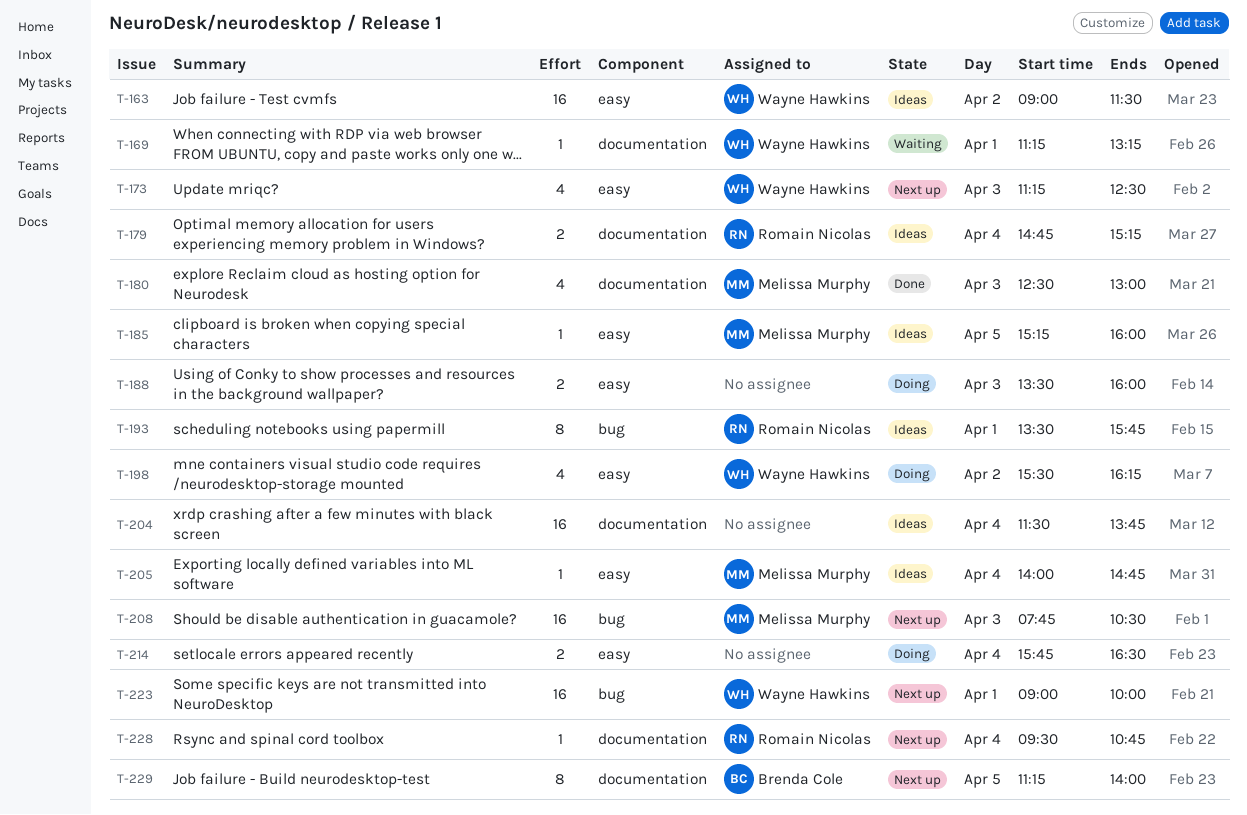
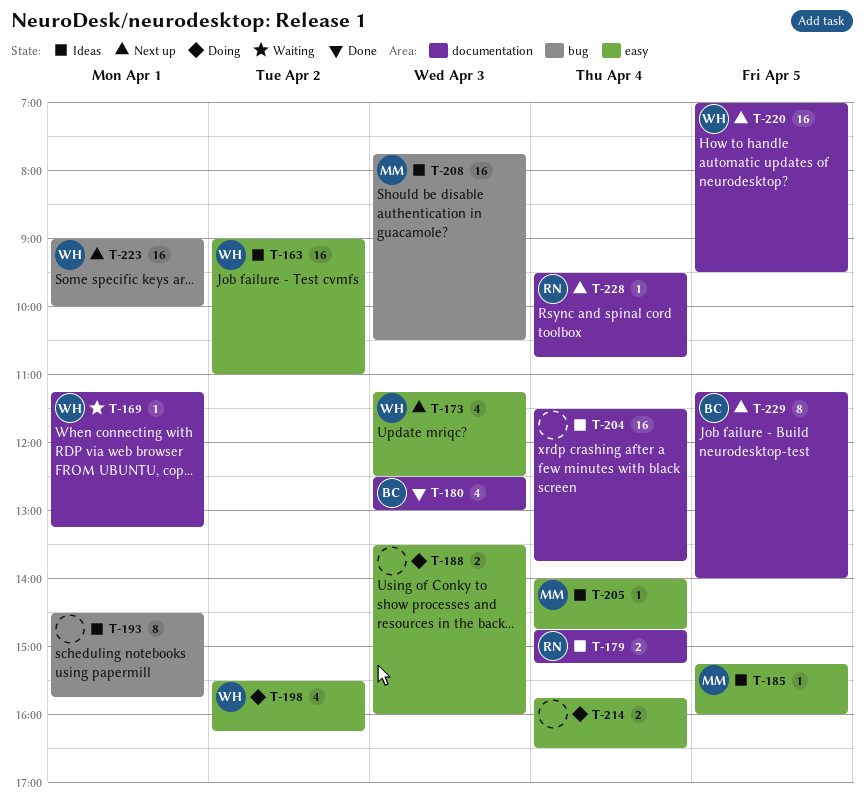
T-163, ends: 11:30 -> 11:00
T-180, owner: Melissa Murphy -> Brenda Cole
T-193, owner: Romain Nicolas -> none
T-193, begins: 13:30 -> 14:30
T-208, status: Next up -> Ideas
T-220: none -> present

